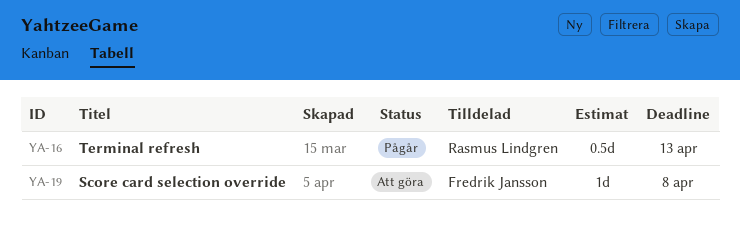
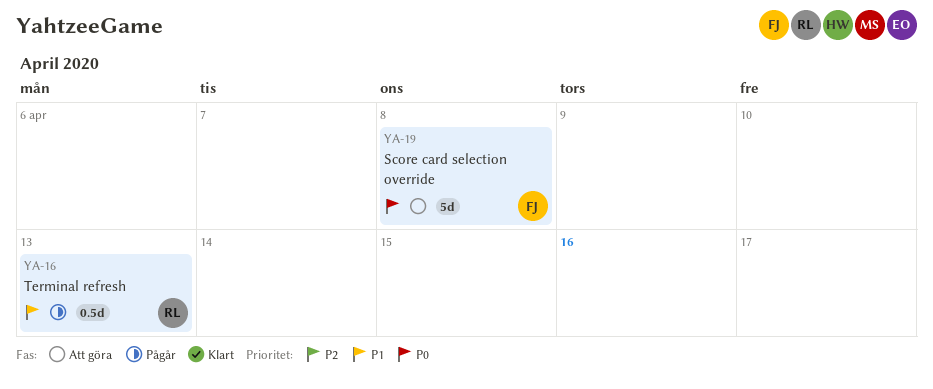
YA-19, estimate: 1d -> 5d

